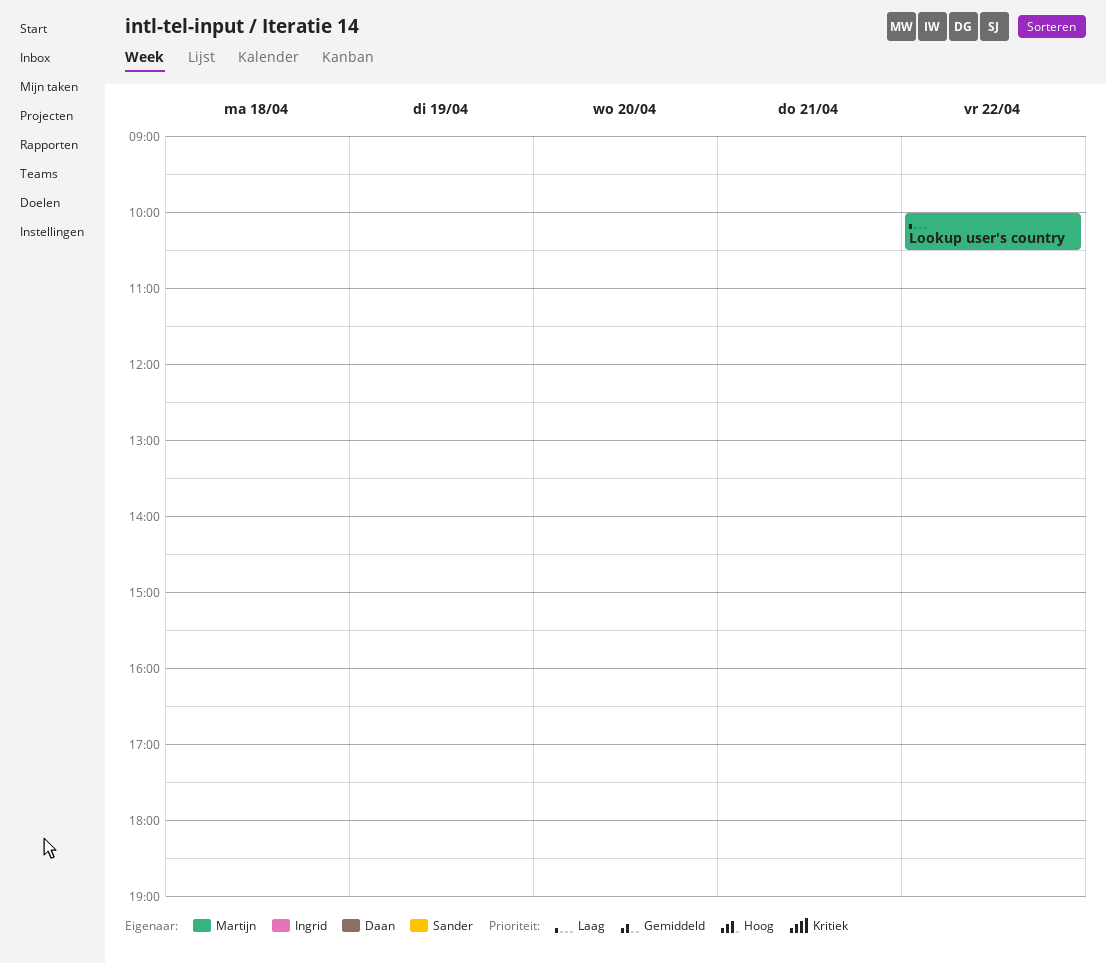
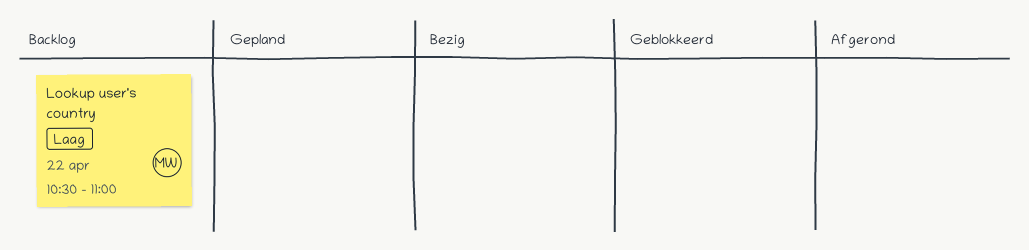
Lookup user's country, begins: 10:00 -> 10:30
Lookup user's country, ends: 10:30 -> 11:00

